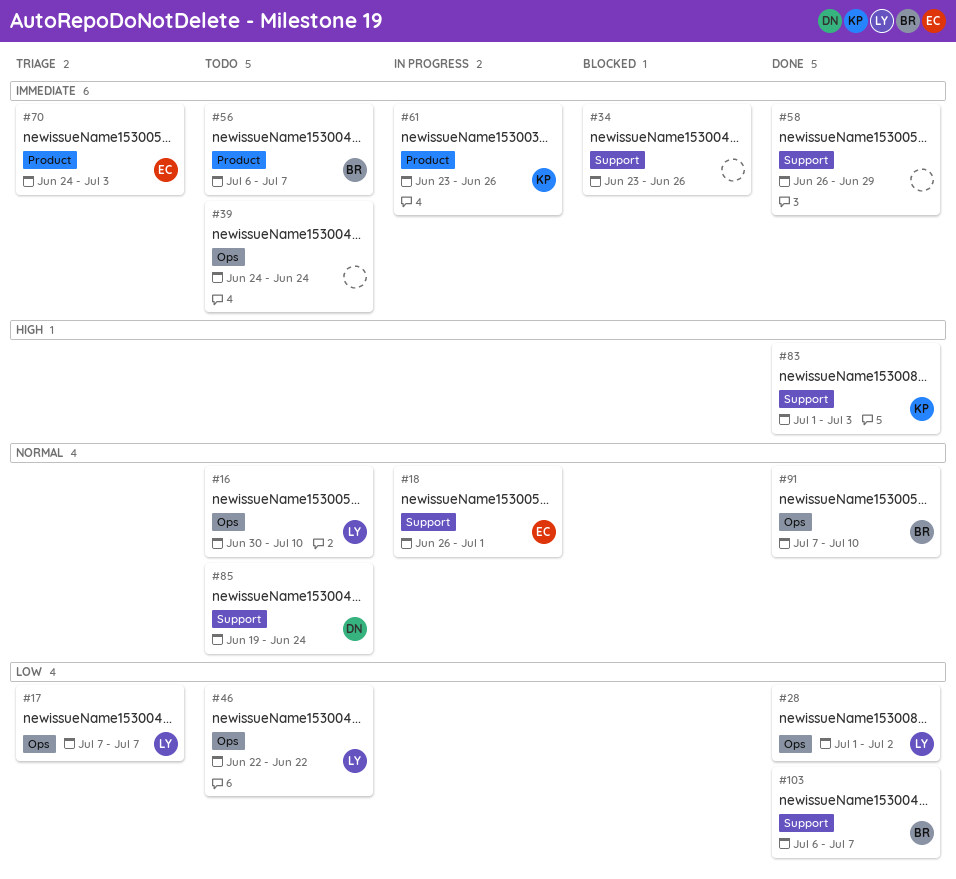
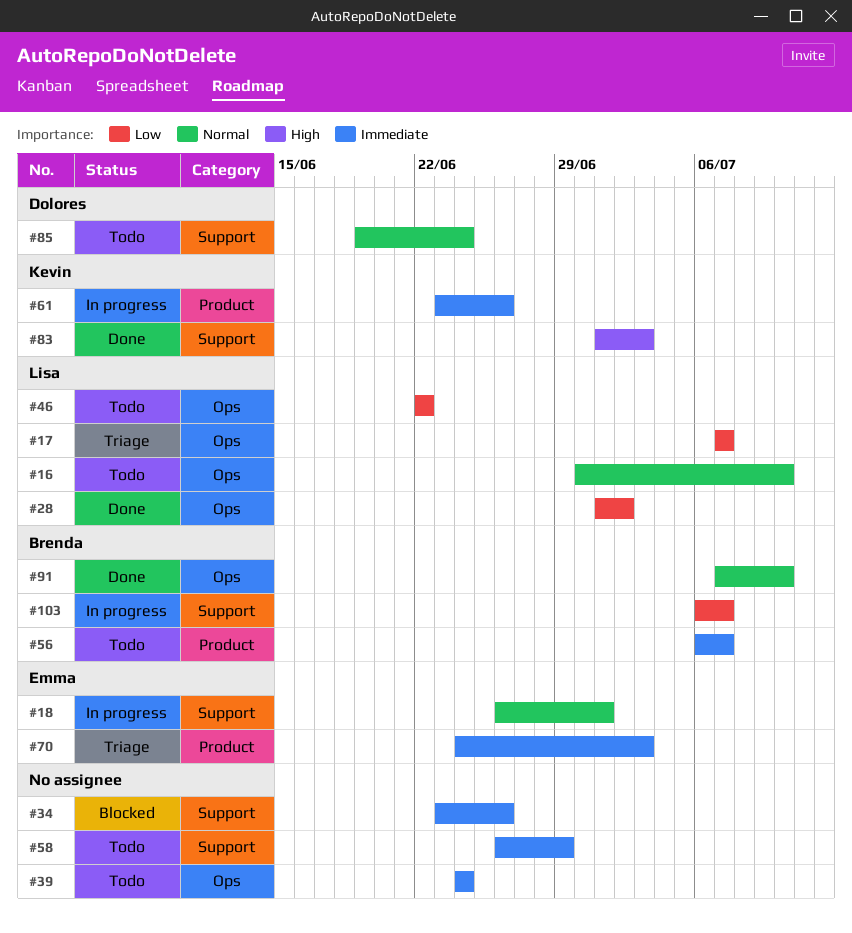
#58, status: Done -> Todo
#103, status: Done -> In progress

